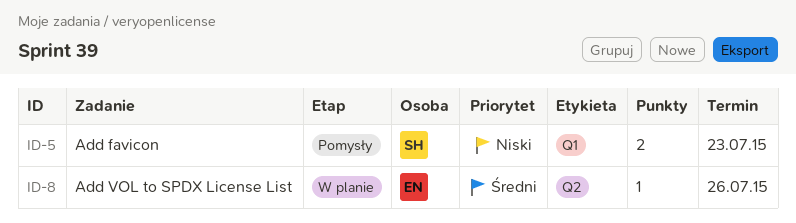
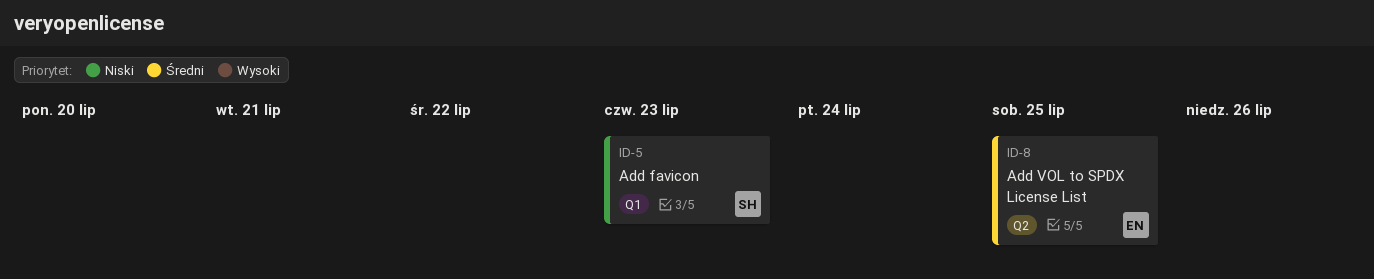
ID-8, due: Jul 26 -> Jul 25

